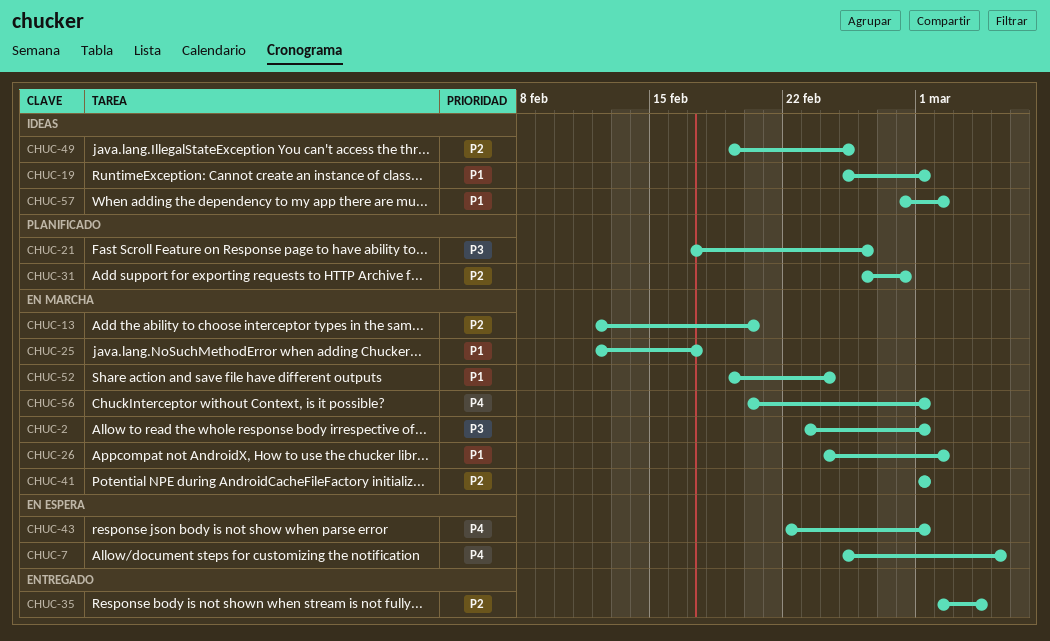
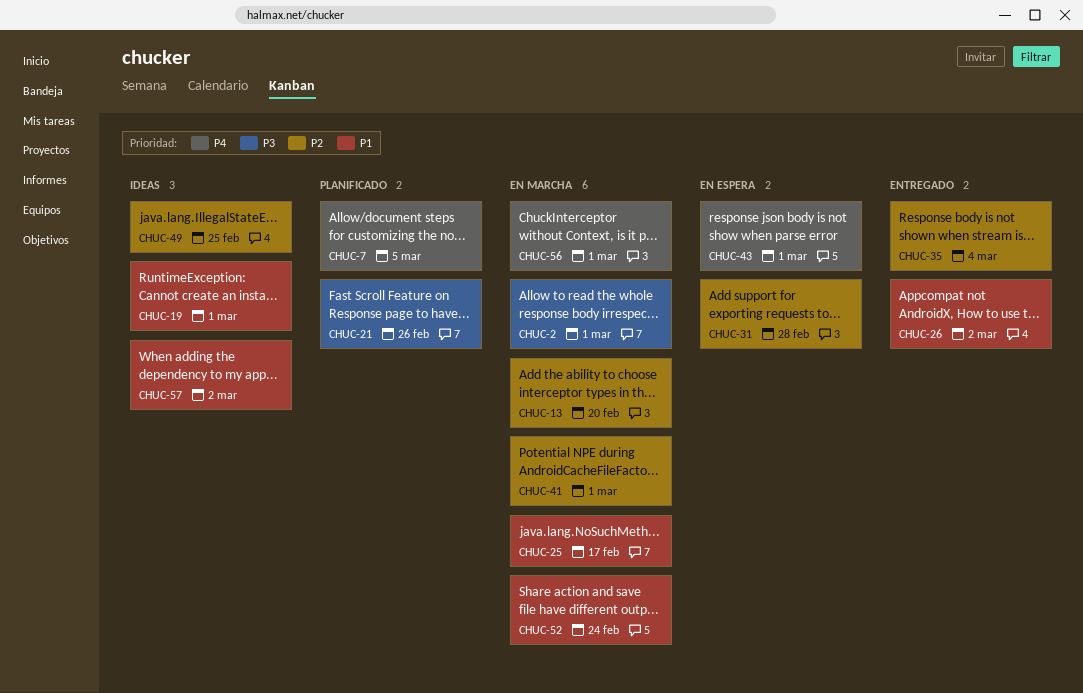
CHUC-7, status: En espera -> Planificado
CHUC-26, status: En marcha -> Entregado
CHUC-31, status: Planificado -> En espera

